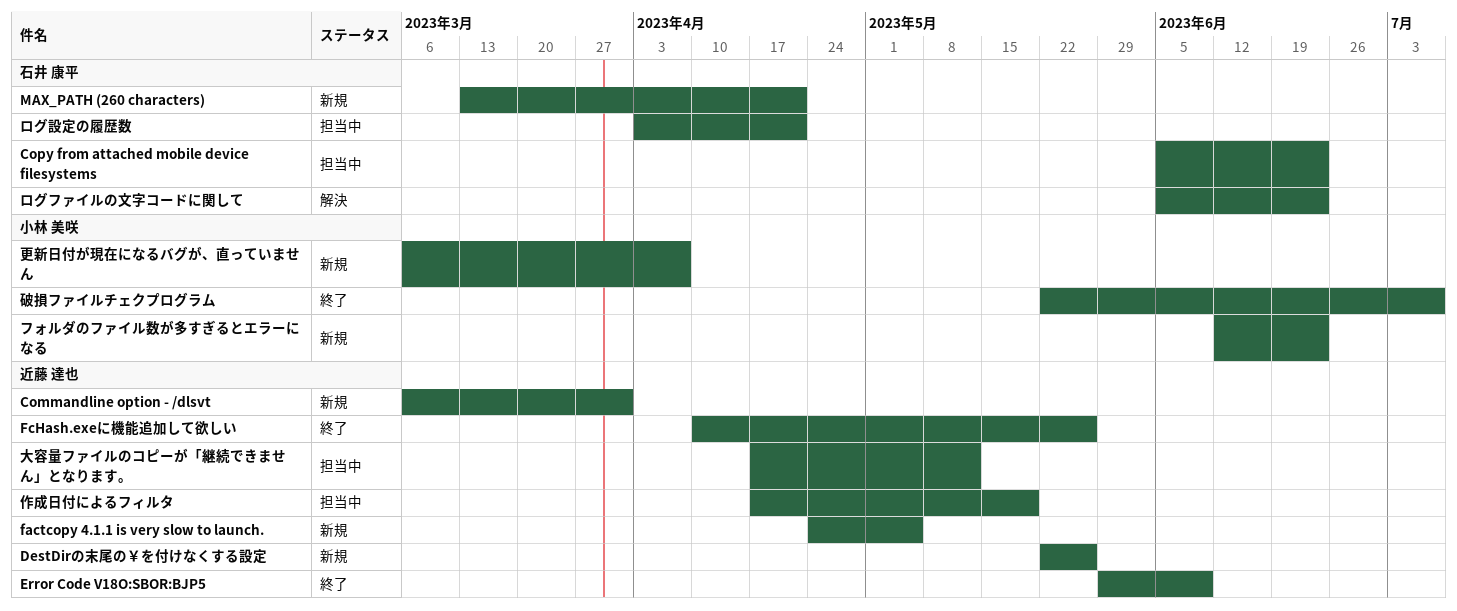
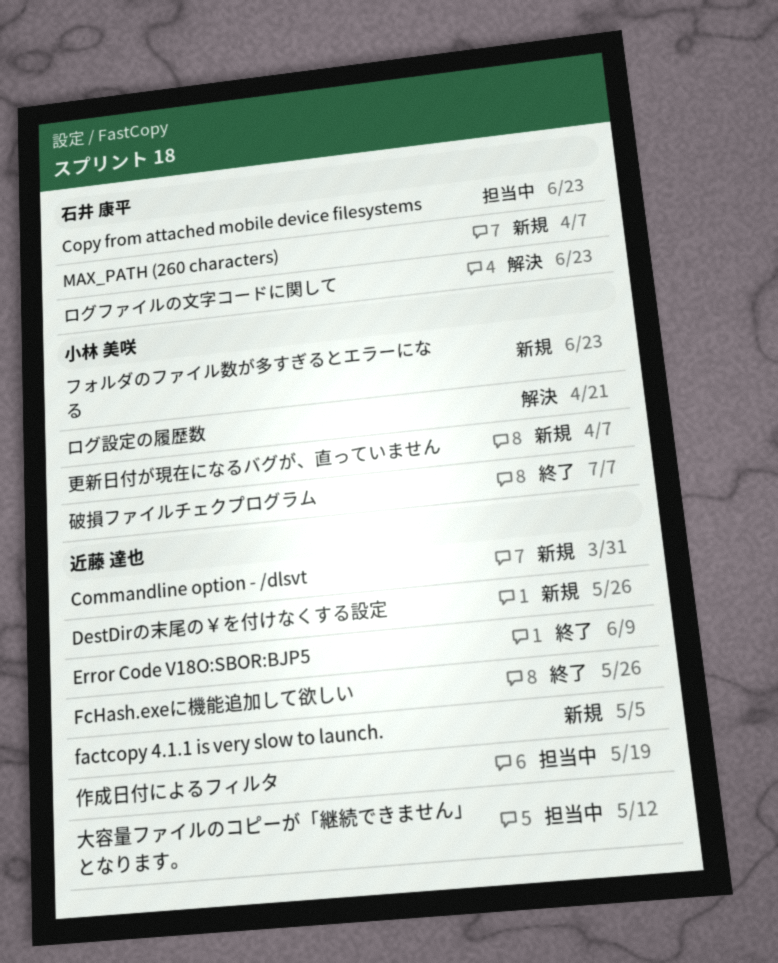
MAX_PATH (260 characters), due: Apr 21 -> Apr 7
ログ設定の履歴数, status: 担当中 -> 解決
ログ設定の履歴数, owner: 石井 康平 -> 小林 美咲

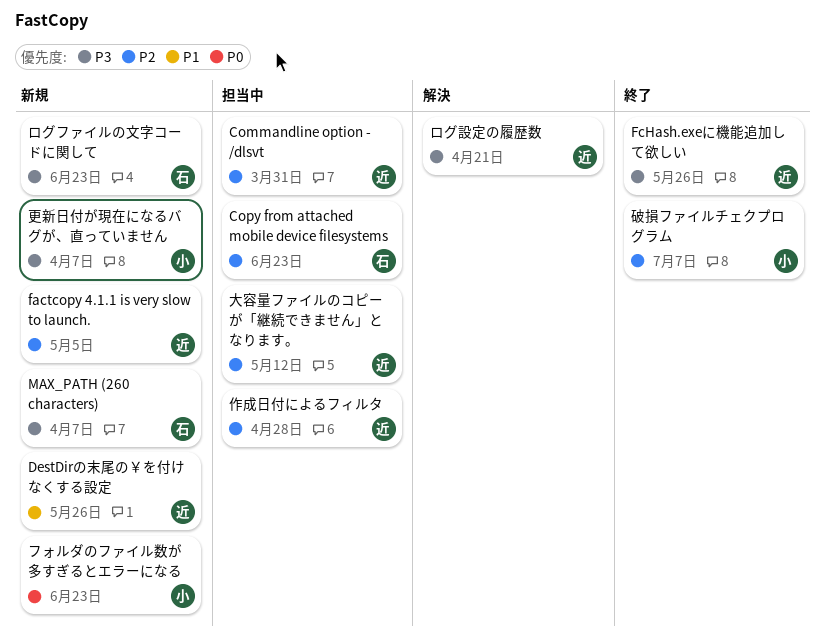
Commandline option - /dlsvt, status: 新規 -> 担当中
Error Code V18O:SBOR:BJP5: present -> none
ログファイルの文字コードに関して, status: 解決 -> 新規
ログ設定の履歴数, owner: 小林 美咲 -> 近藤 達也
作成日付によるフィルタ, due: May 19 -> Apr 28

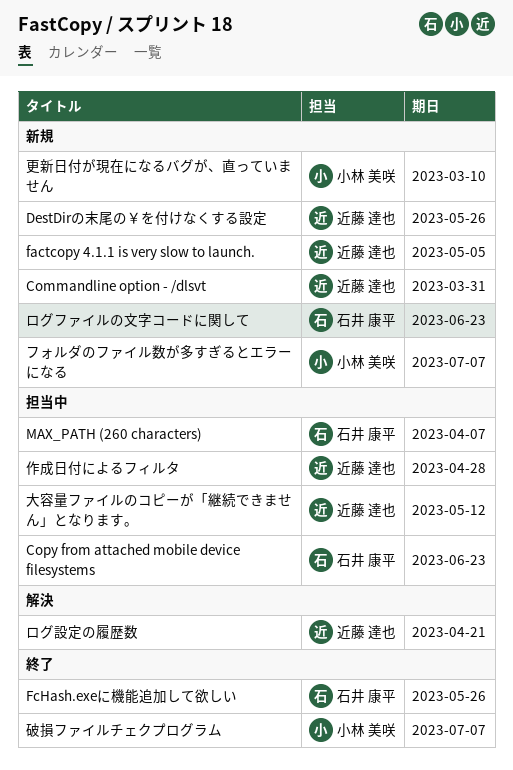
Commandline option - /dlsvt, status: 担当中 -> 新規
FcHash.exeに機能追加して欲しい, owner: 近藤 達也 -> 石井 康平
MAX_PATH (260 characters), status: 新規 -> 担当中
フォルダのファイル数が多すぎるとエラーになる, due: Jun 23 -> Jul 7
更新日付が現在になるバグが、直っていません, due: Apr 7 -> Mar 10

